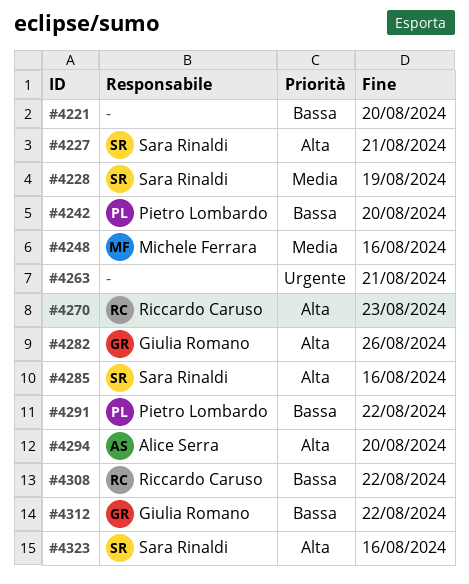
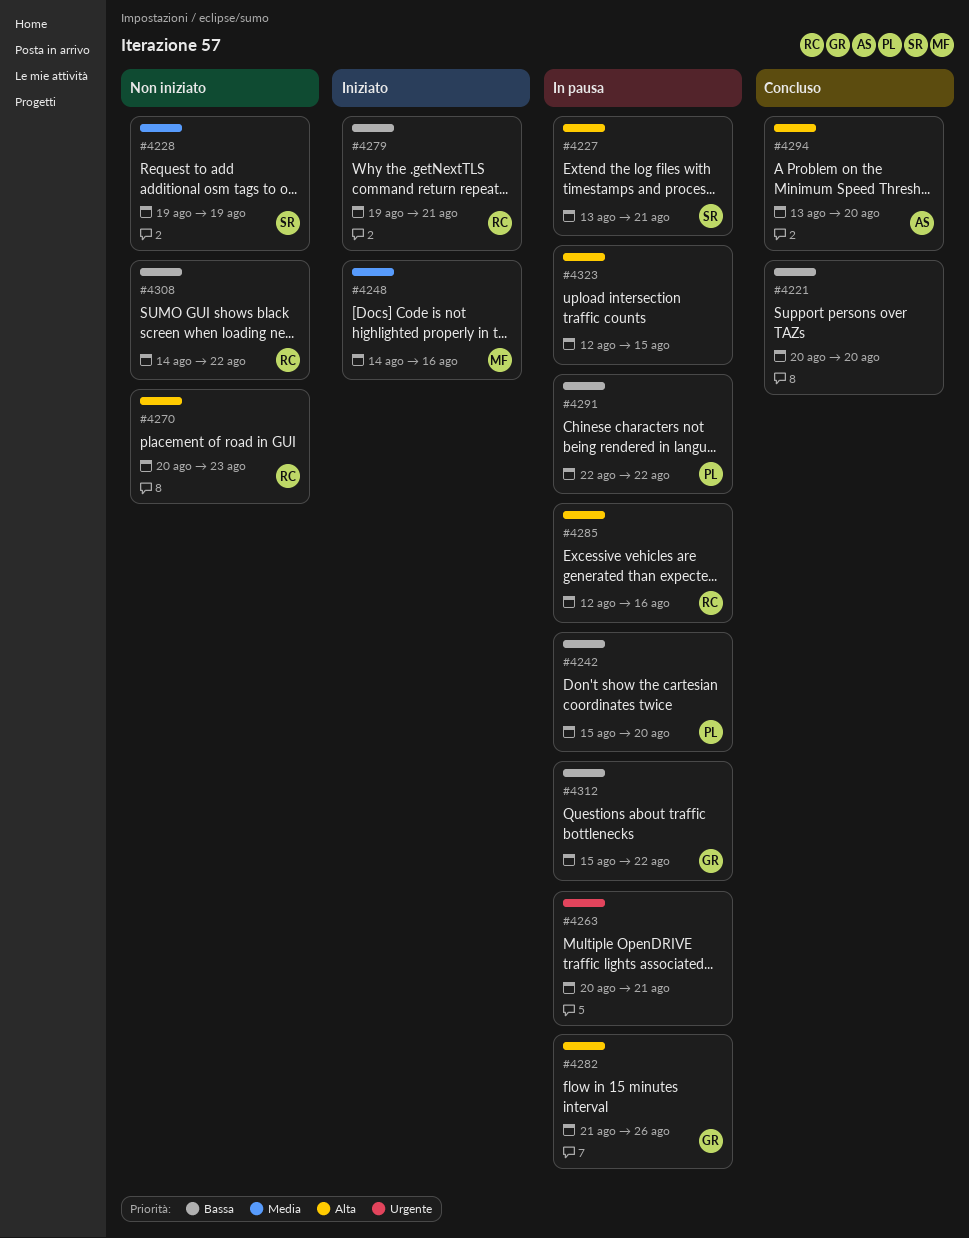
#4279: none -> present
#4285, owner: Sara Rinaldi -> Riccardo Caruso
#4323, owner: Sara Rinaldi -> none
#4323, due: Aug 16 -> Aug 15

